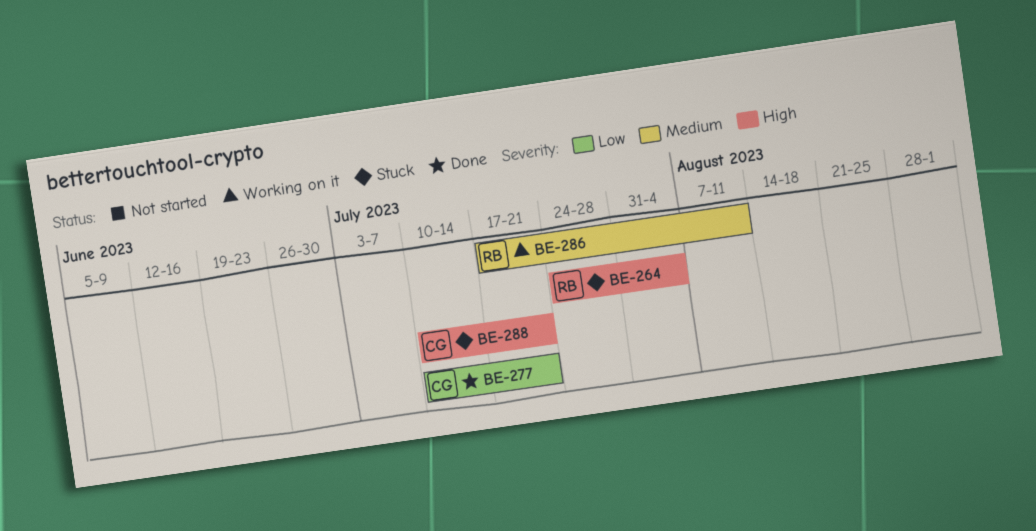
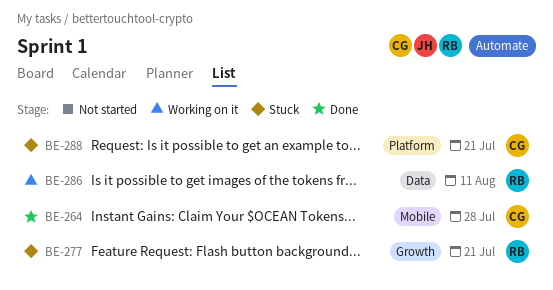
BE-264, status: Stuck -> Done
BE-264, owner: RB -> CG
BE-264, due: Aug 4 -> Jul 28
BE-277, status: Done -> Stuck
BE-277, owner: CG -> RB

